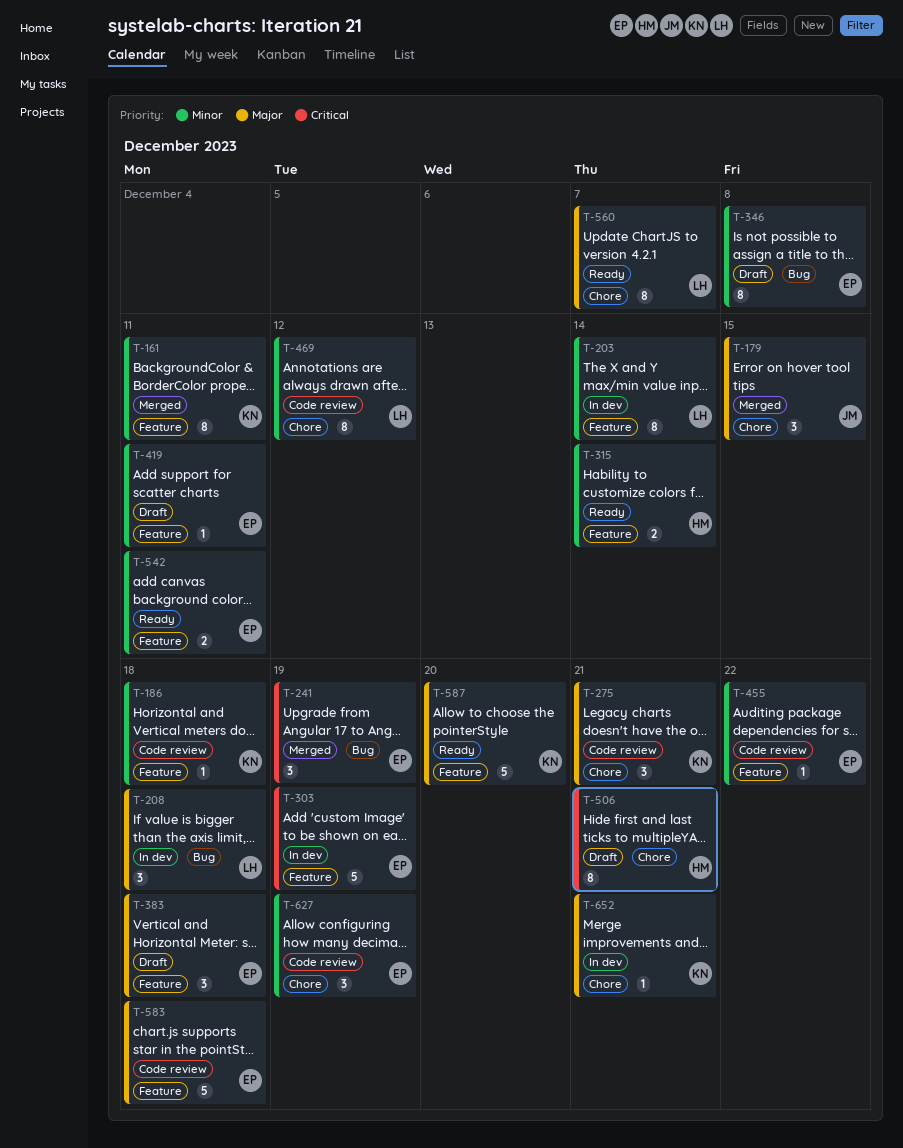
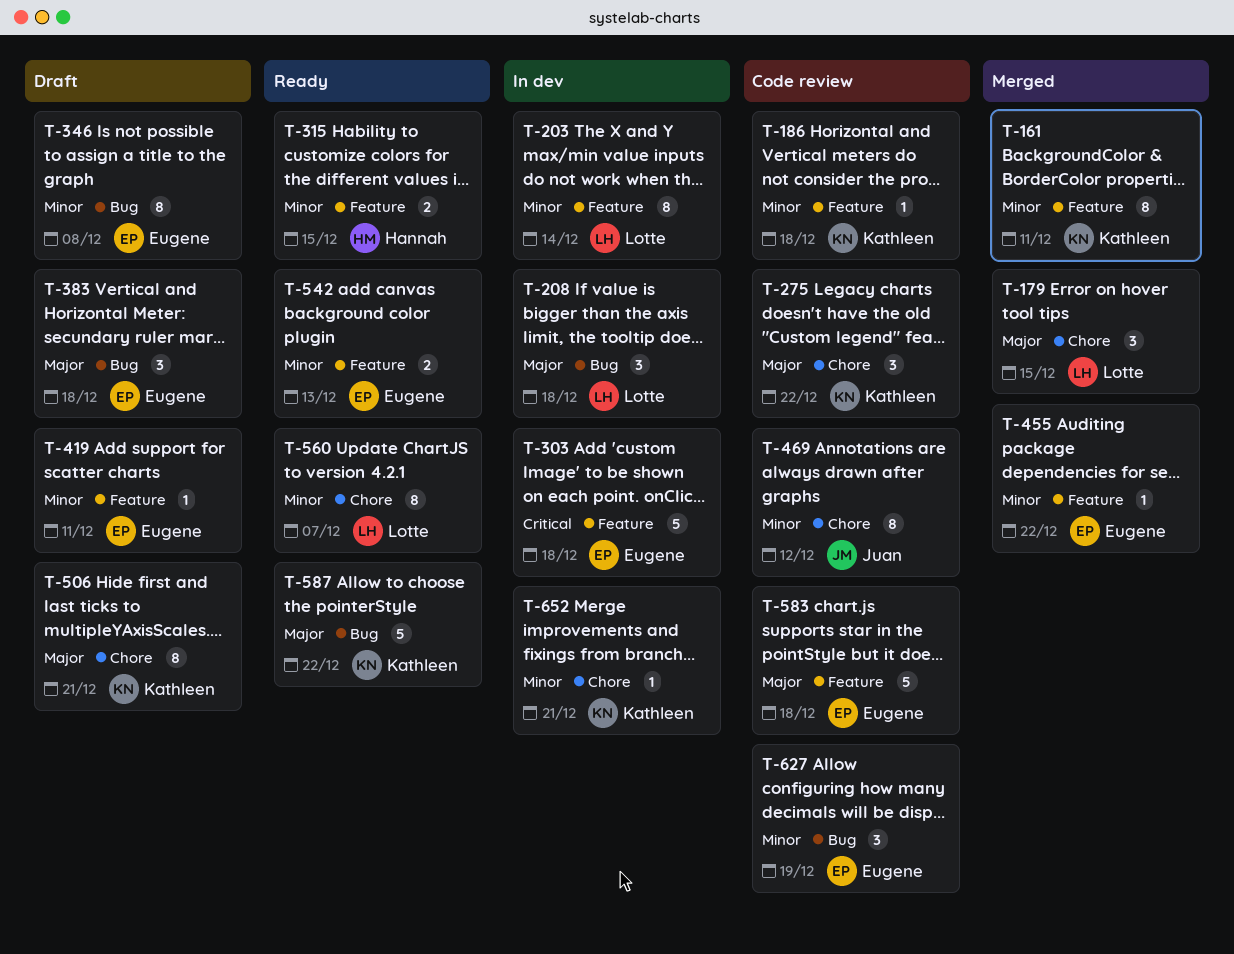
T-179, owner: Juan -> Lotte
T-241: present -> none
T-275, due: Dec 21 -> Dec 22
T-303, due: Dec 19 -> Dec 18
T-315, due: Dec 14 -> Dec 15
T-383, label: Feature -> Bug
T-455, status: Code review -> Merged
T-469, owner: Lotte -> Juan
T-506, owner: Hannah -> Kathleen
T-506, priority: Critical -> Major
T-542, due: Dec 11 -> Dec 13
T-560, priority: Major -> Minor
T-587, label: Feature -> Bug
T-587, due: Dec 20 -> Dec 22
T-627, label: Chore -> Bug
T-652, priority: Major -> Minor

